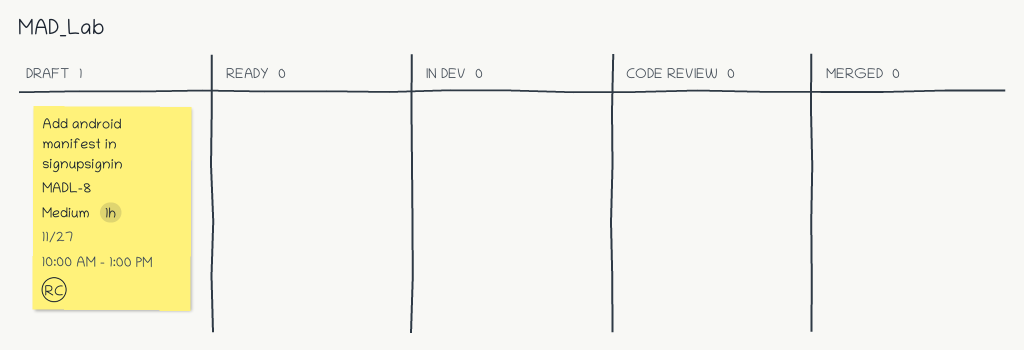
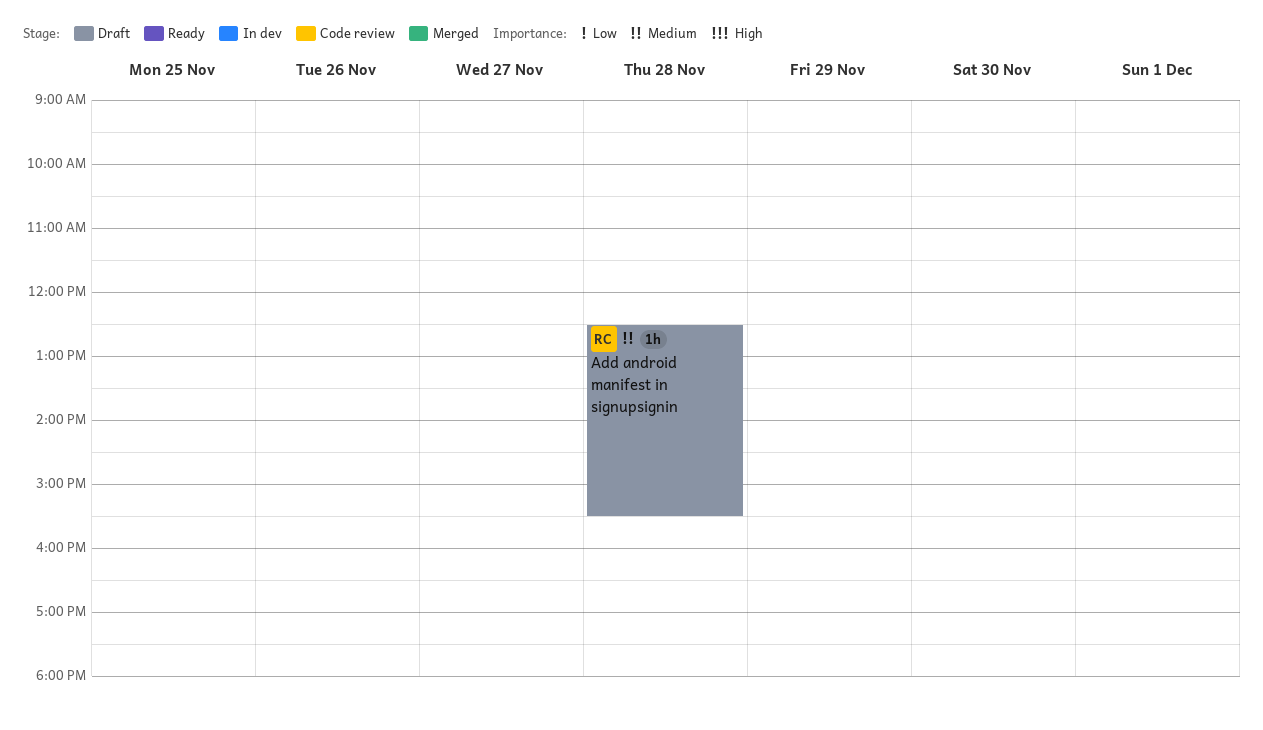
Add android manifest in signupsignin, day: Nov 27 -> Nov 28
Add android manifest in signupsignin, begins: 10:00 -> 12:30
Add android manifest in signupsignin, ends: 13:00 -> 15:30

